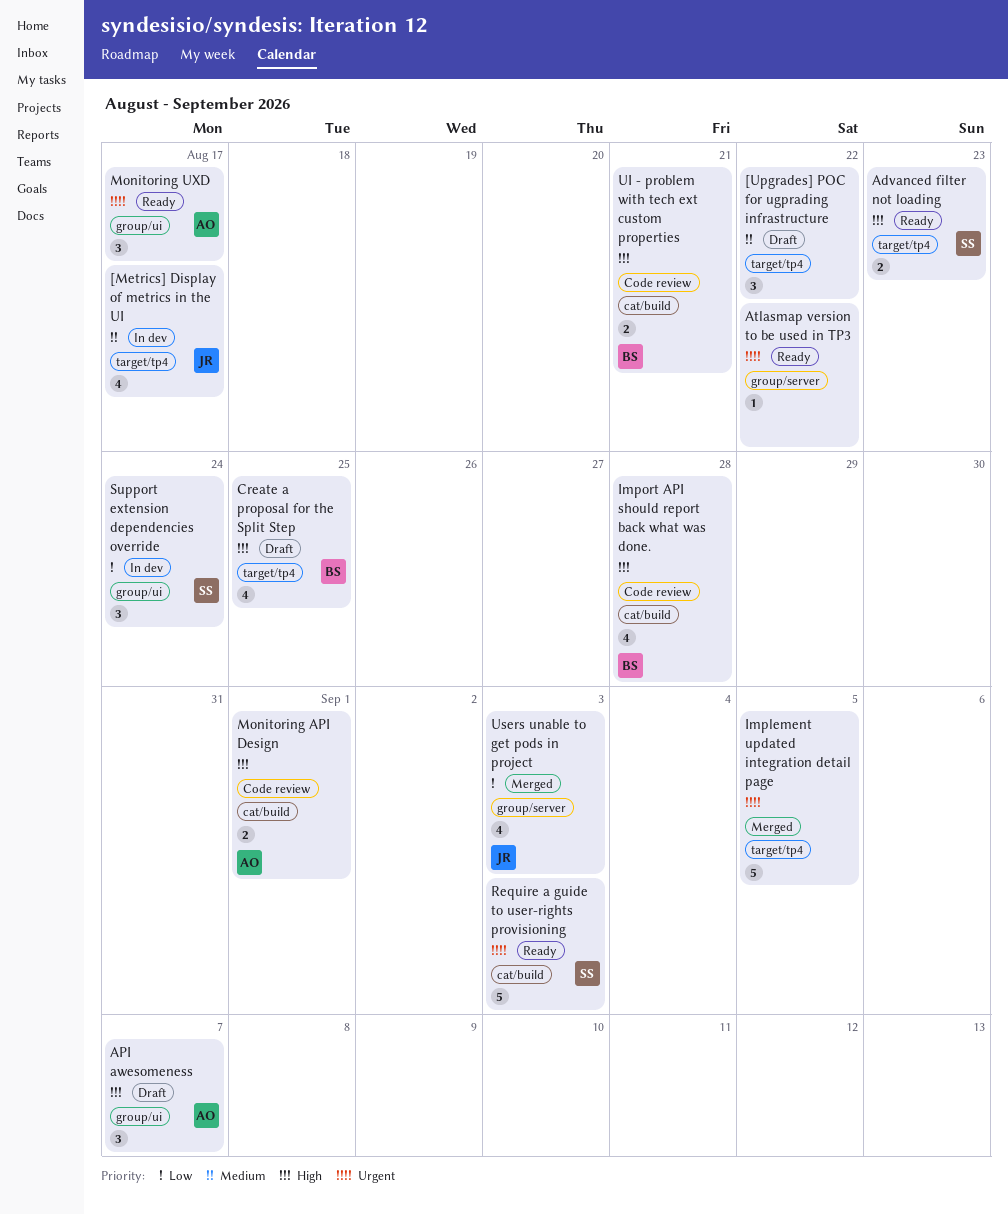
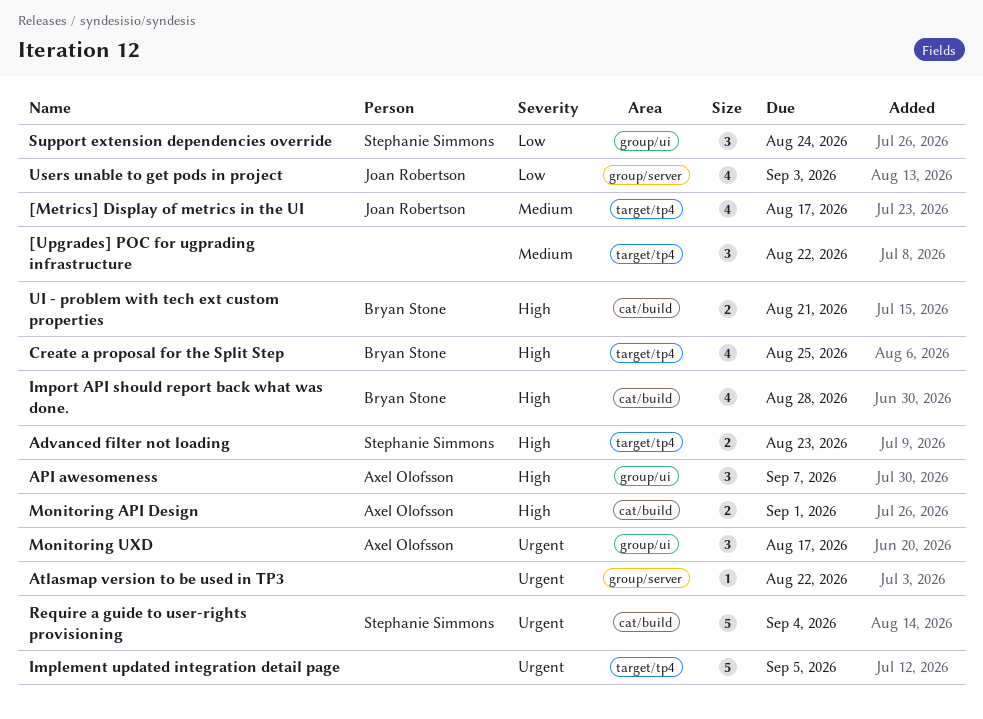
Require a guide to user-rights provisioning, due: Sep 3 -> Sep 4

